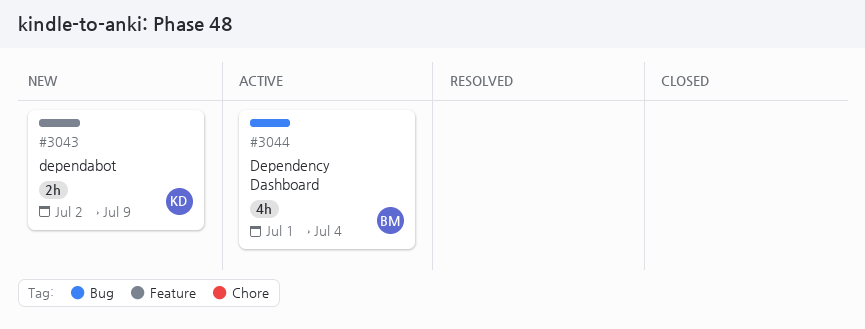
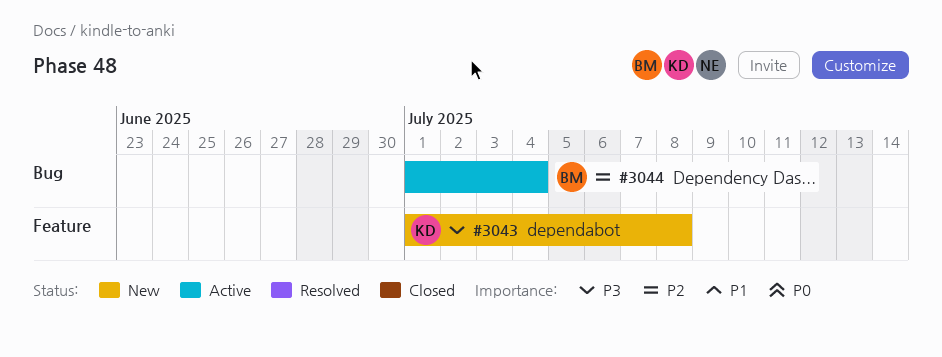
#3043, start: Jul 2 -> Jul 1
#3043, due: Jul 9 -> Jul 8

